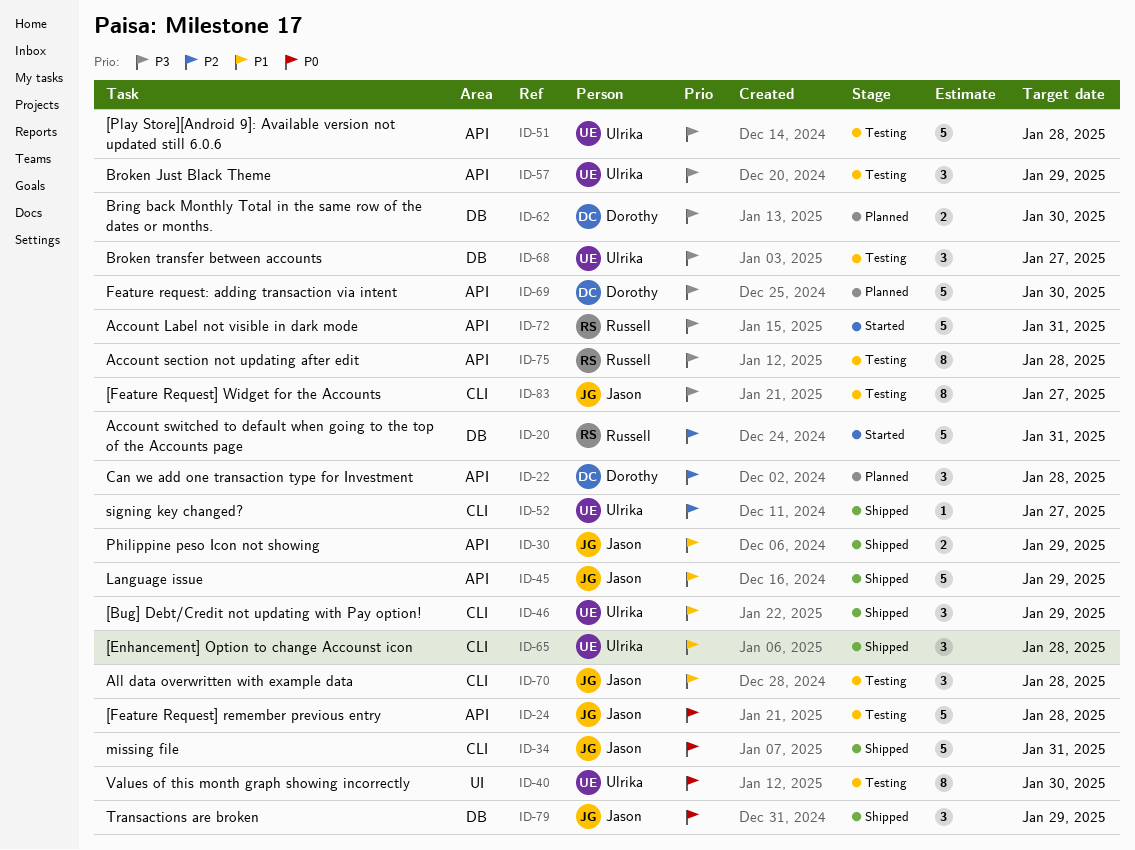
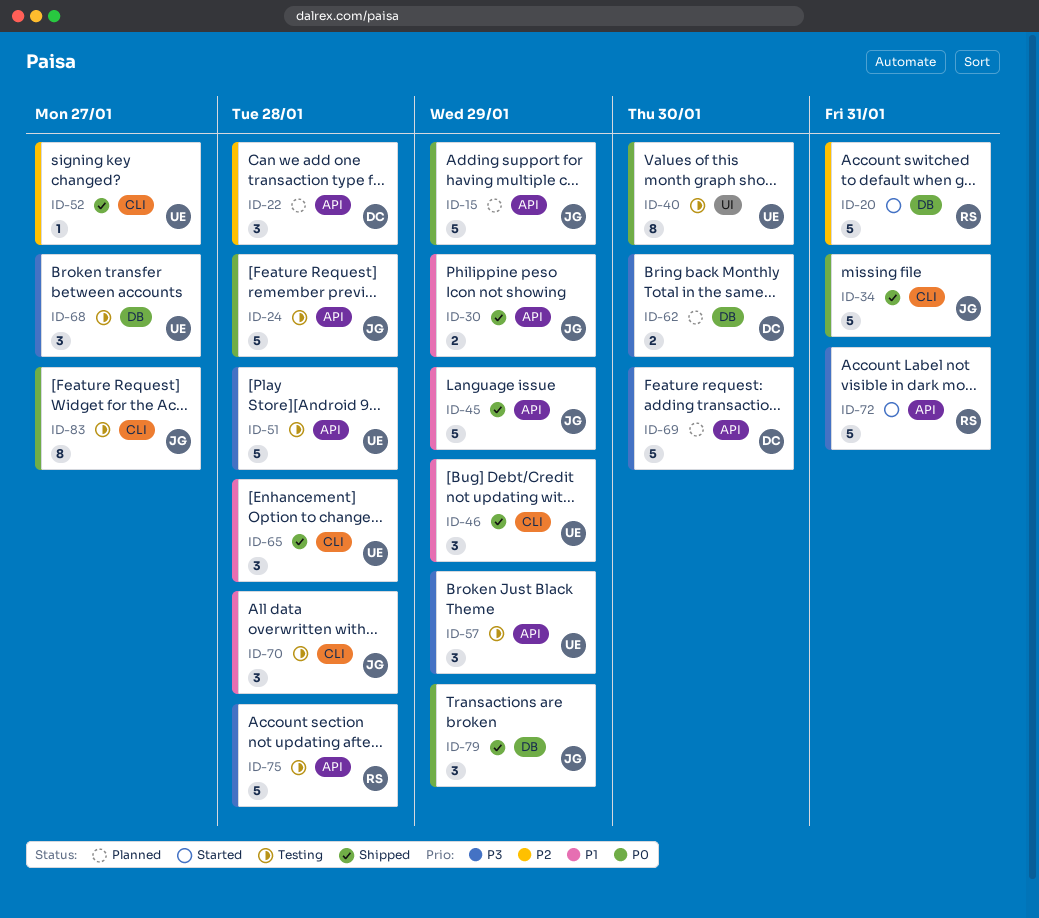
ID-15: none -> present
ID-75, estimate: 8 -> 5
ID-83, priority: P3 -> P0

